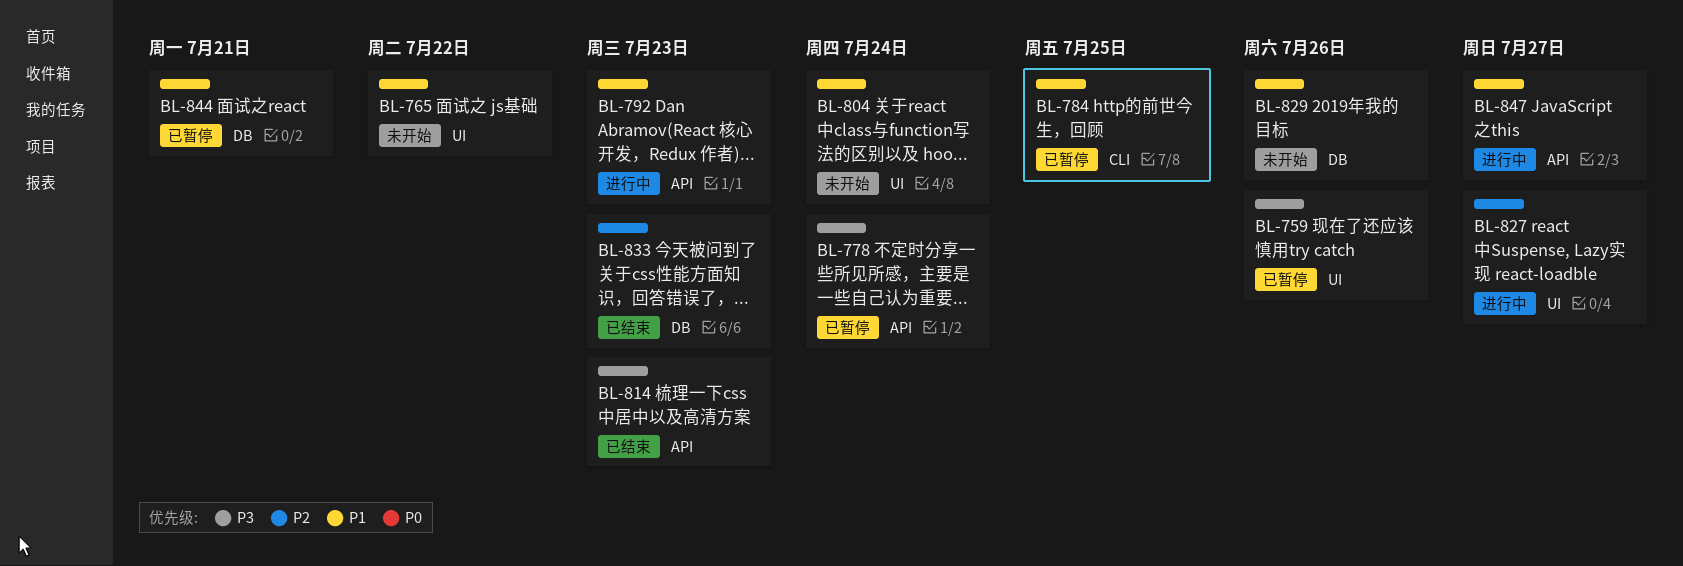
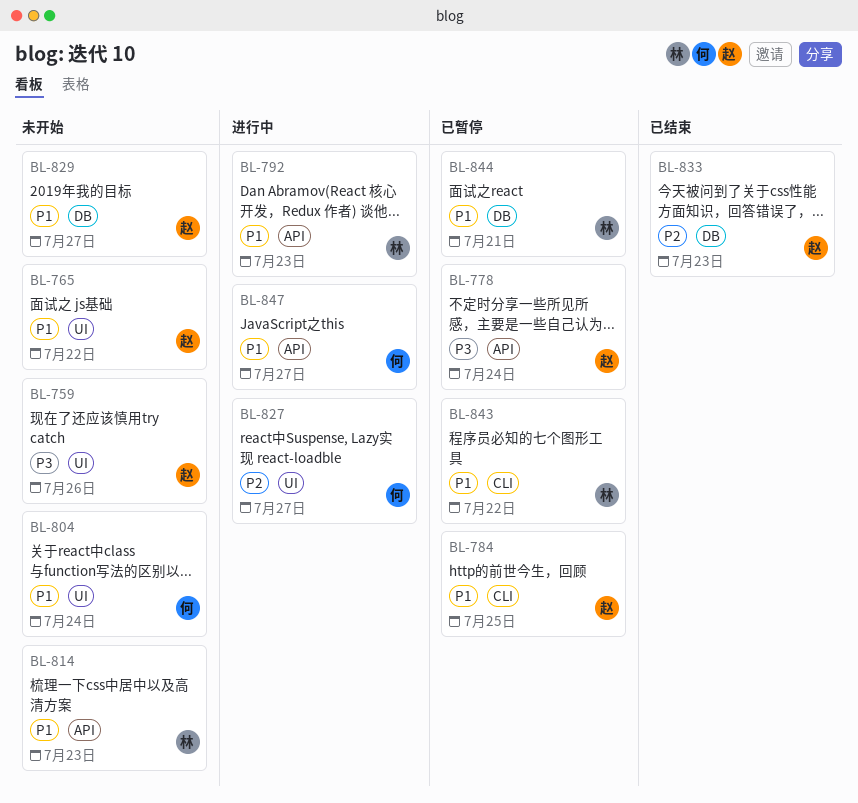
BL-759, status: 已暂停 -> 未开始
BL-814, status: 已结束 -> 未开始
BL-814, priority: P3 -> P1
BL-829, due: Jul 26 -> Jul 27
BL-843: none -> present

